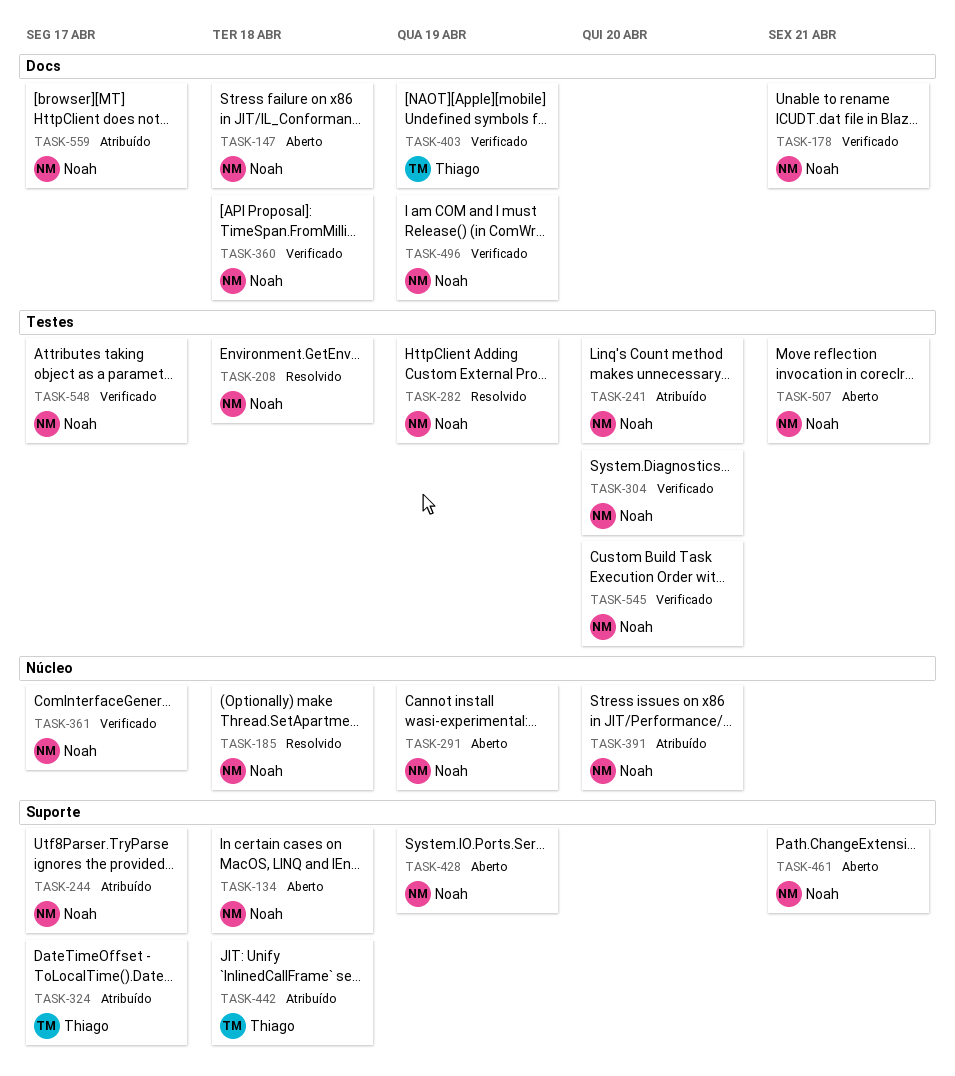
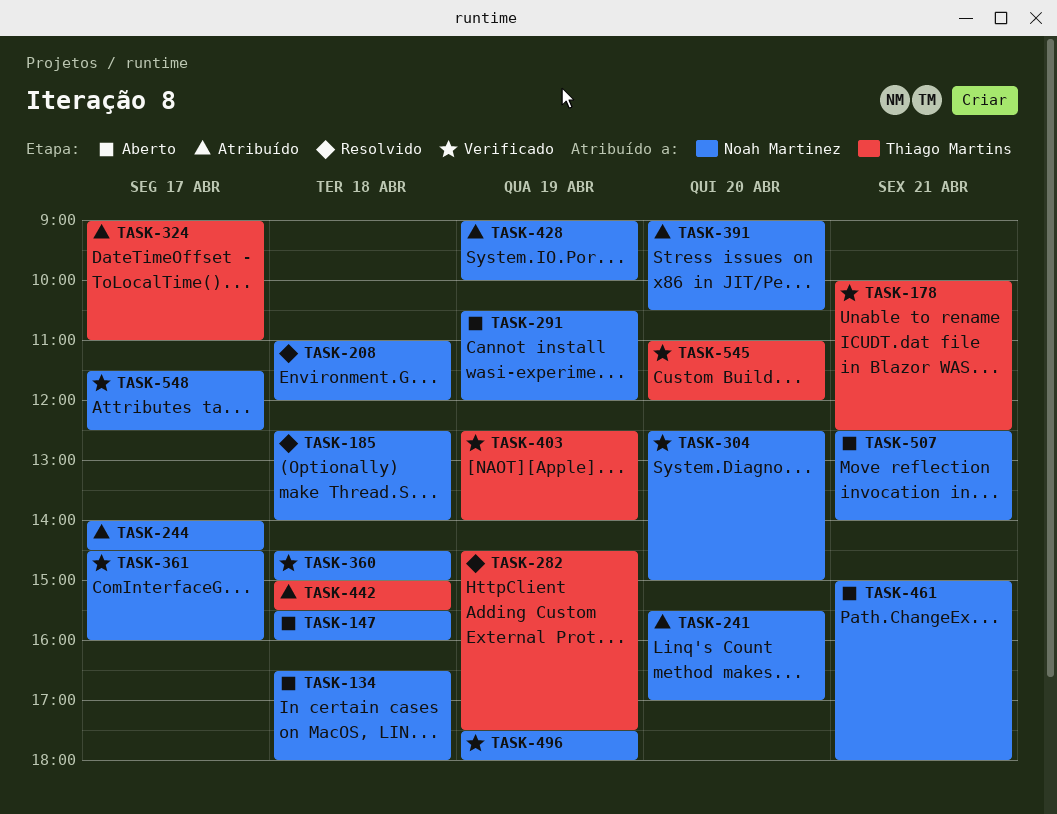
TASK-178, owner: Noah Martinez -> Thiago Martins
TASK-282, owner: Noah Martinez -> Thiago Martins
TASK-428, status: Aberto -> Atribuído
TASK-545, owner: Noah Martinez -> Thiago Martins
TASK-559: present -> none

